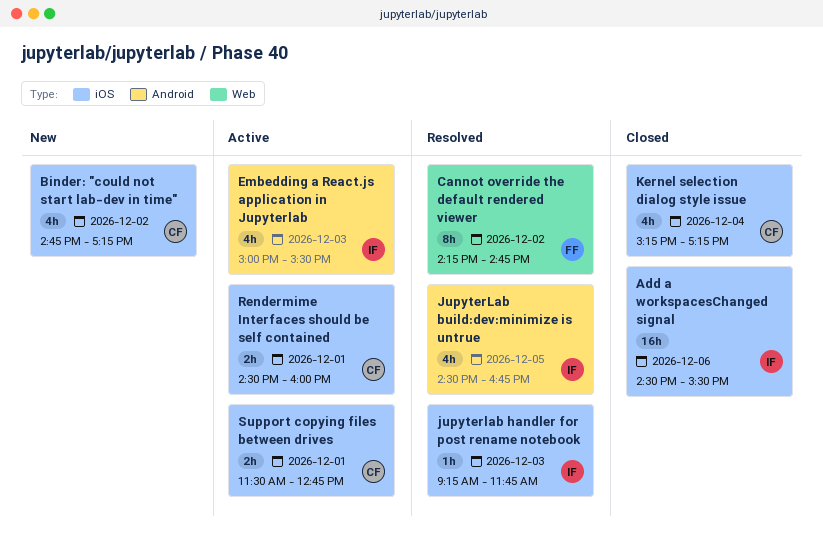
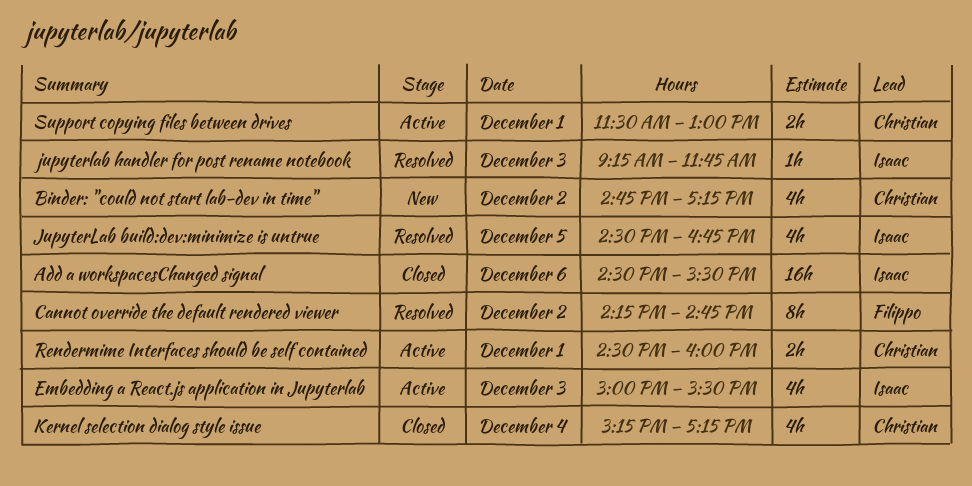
Support copying files between drives, ends: 12:45 -> 13:00

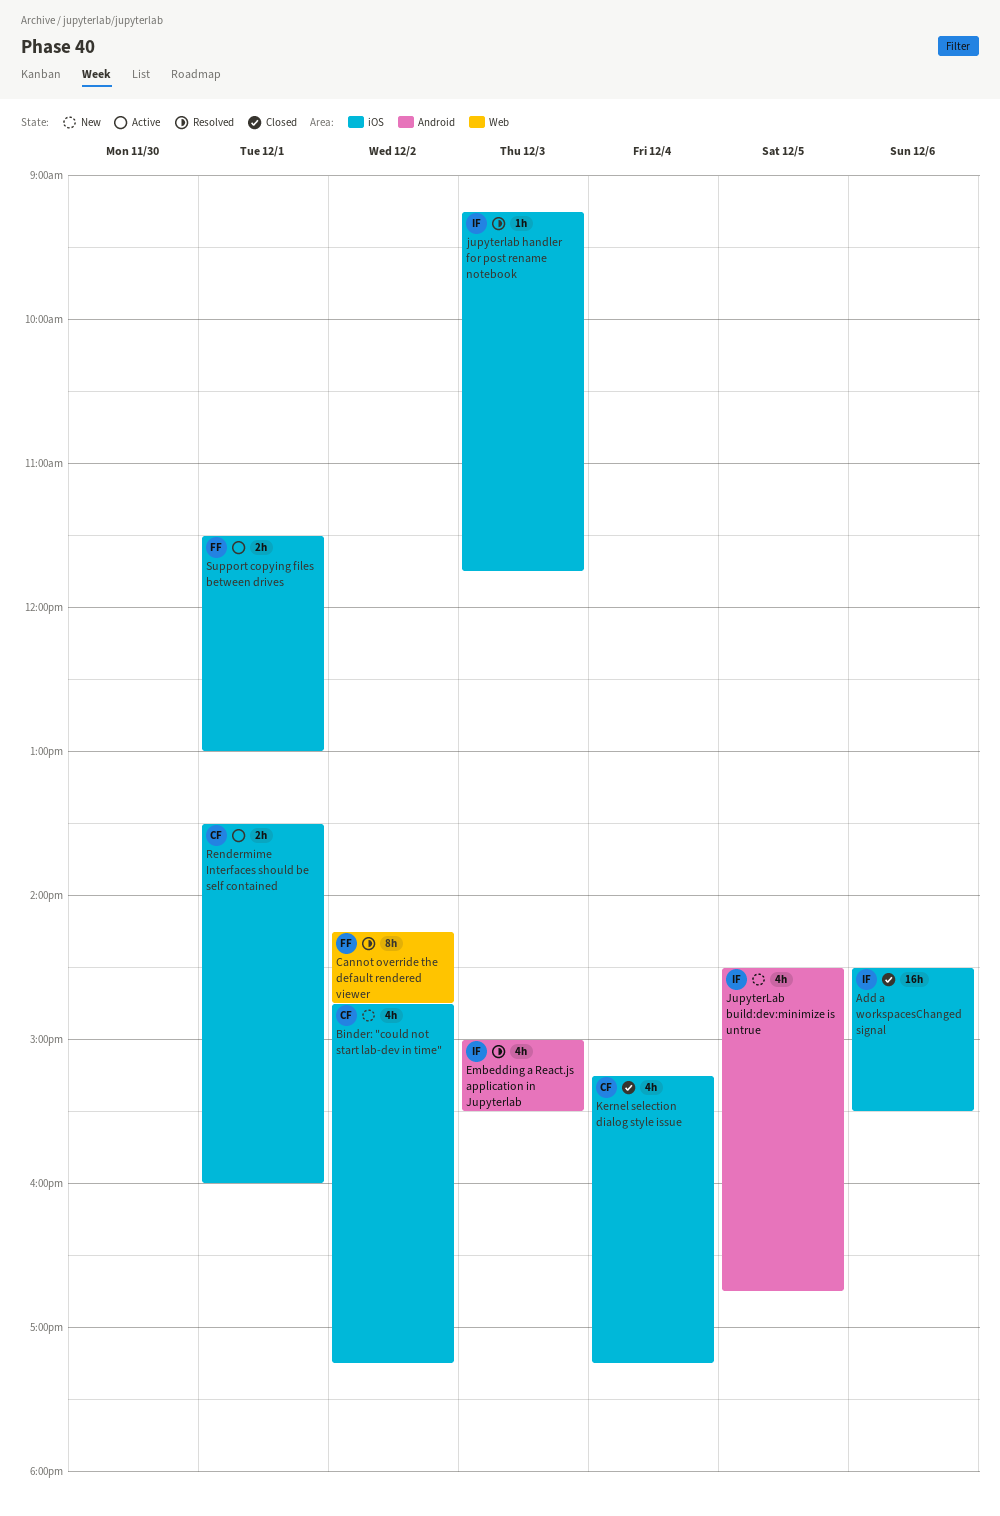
Embedding a React.js application in Jupyterlab, status: Active -> Resolved
JupyterLab build:dev:minimize is untrue, status: Resolved -> New
Rendermime Interfaces should be self contained, begins: 14:30 -> 13:30
Support copying files between drives, owner: Christian -> Filippo

